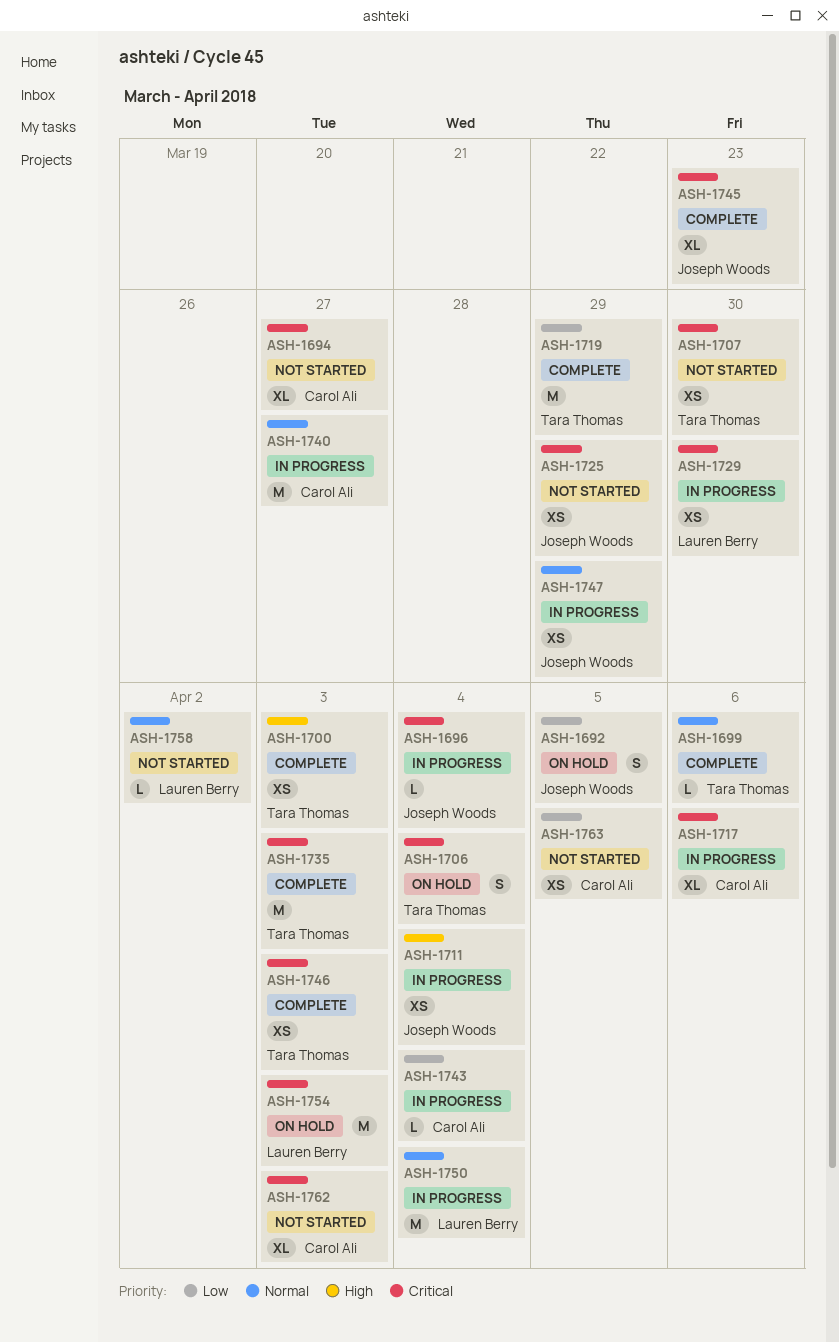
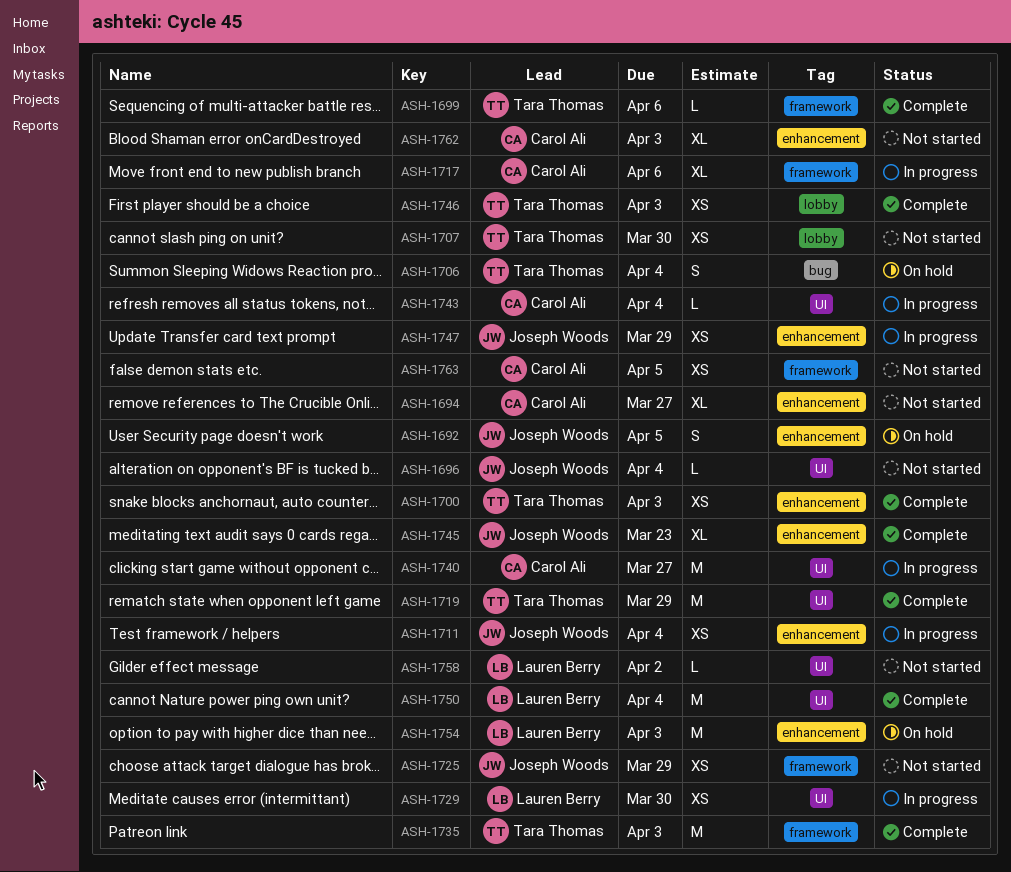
ASH-1696, status: In progress -> Not started
ASH-1750, status: In progress -> Complete

